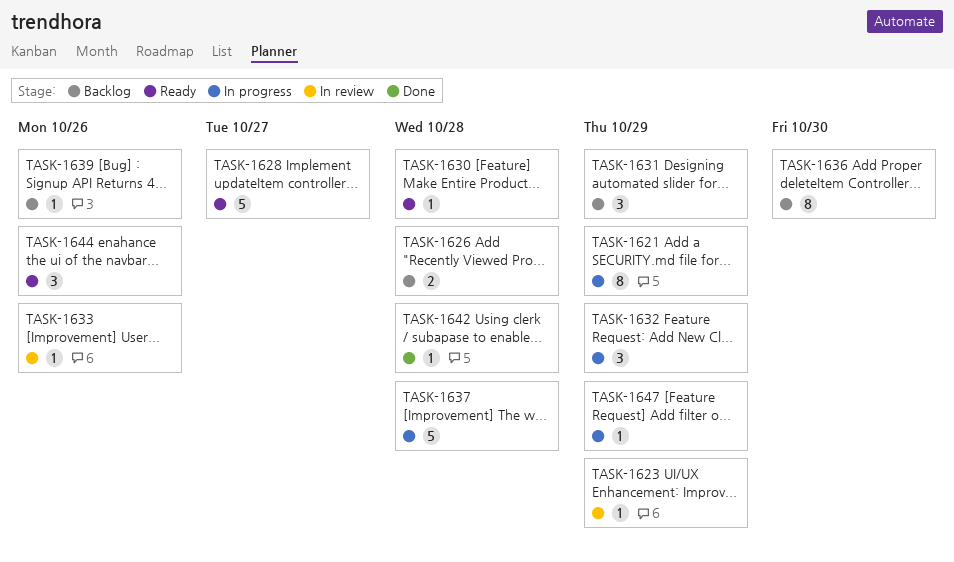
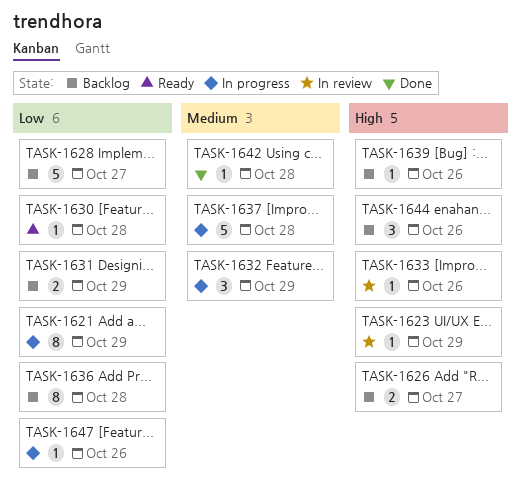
TASK-1626, due: Oct 28 -> Oct 27
TASK-1628, status: Ready -> Backlog
TASK-1631, estimate: 3 -> 2
TASK-1636, due: Oct 30 -> Oct 28
TASK-1644, status: Ready -> Backlog
TASK-1647, due: Oct 29 -> Oct 26

